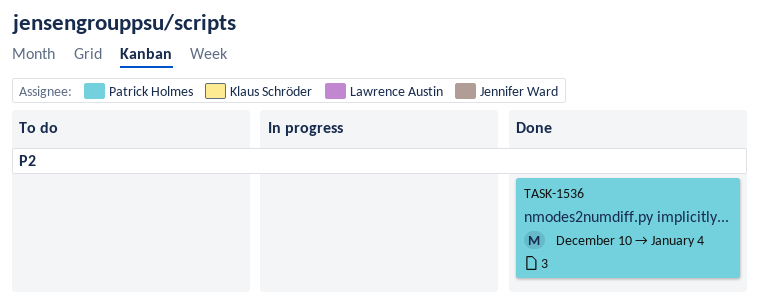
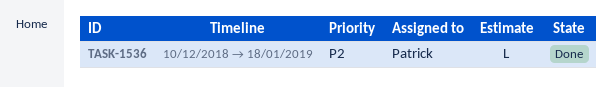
TASK-1536, estimate: M -> L
TASK-1536, due: Jan 4 -> Jan 18

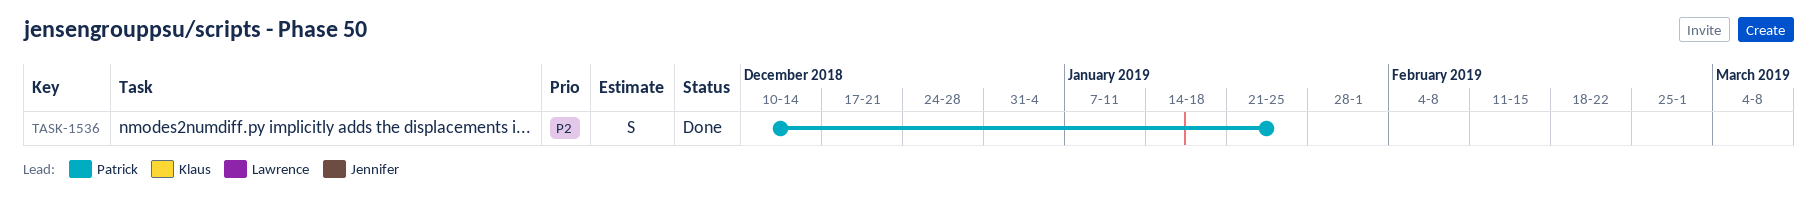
TASK-1536, estimate: L -> S
TASK-1536, due: Jan 18 -> Jan 25

